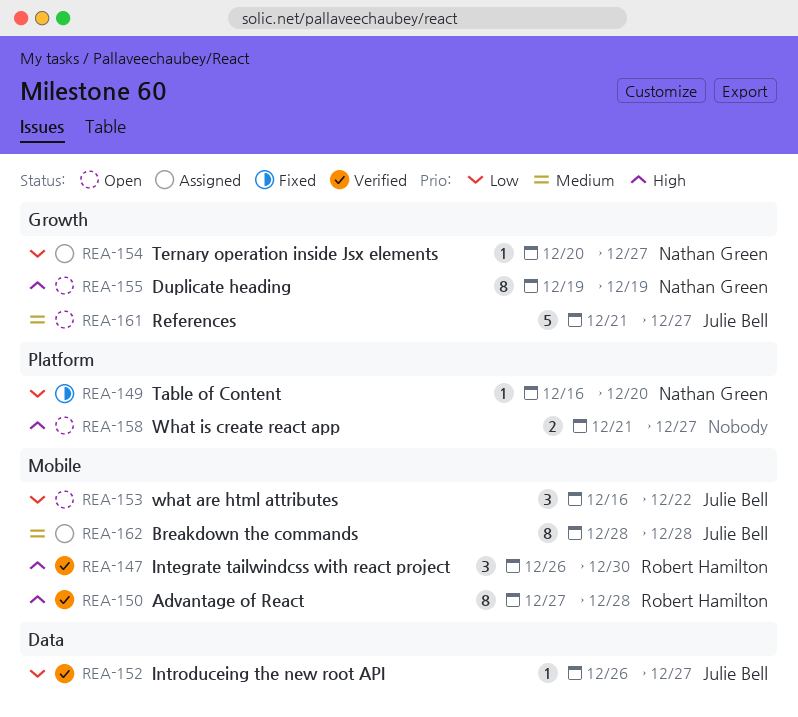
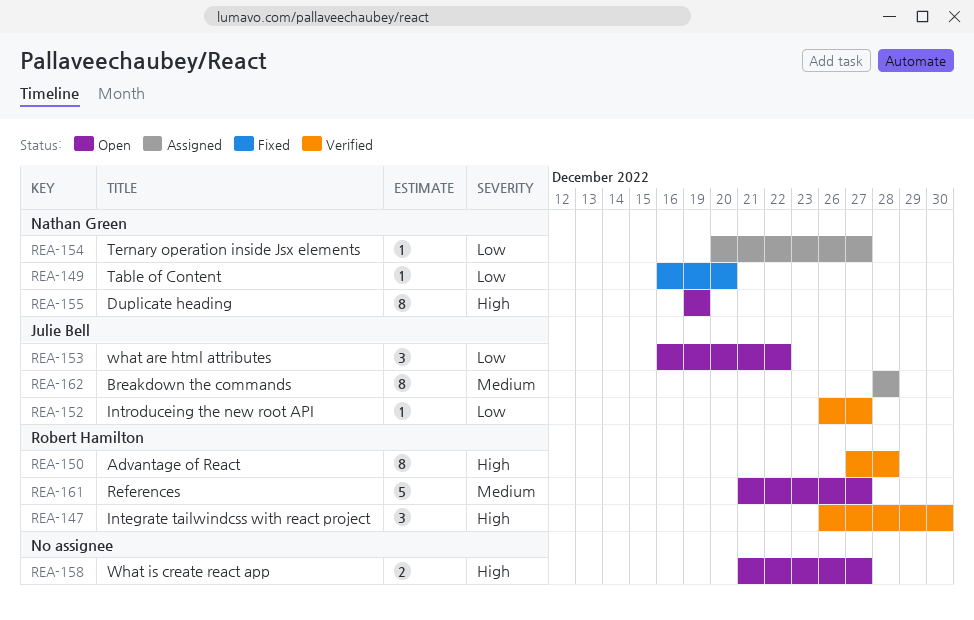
REA-161, owner: Julie Bell -> Robert Hamilton

